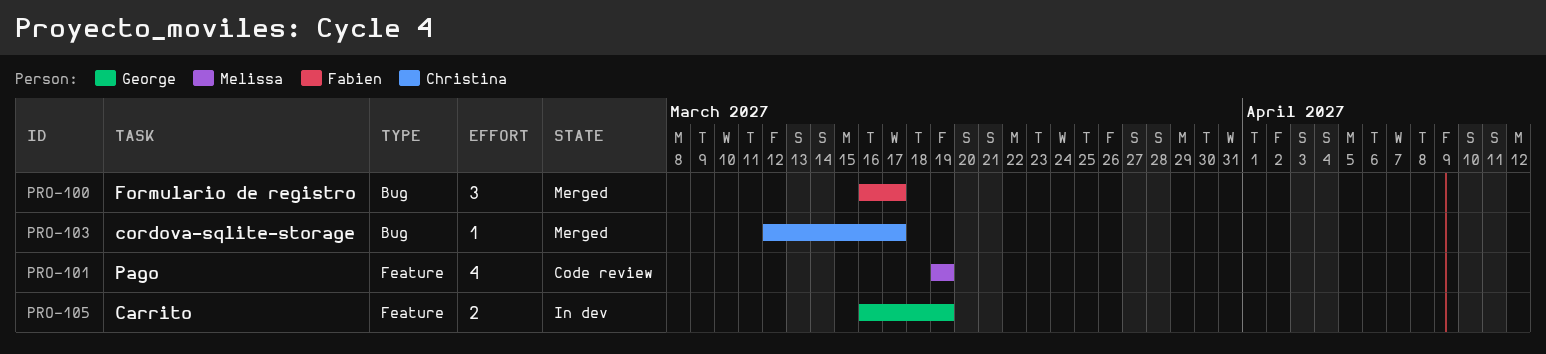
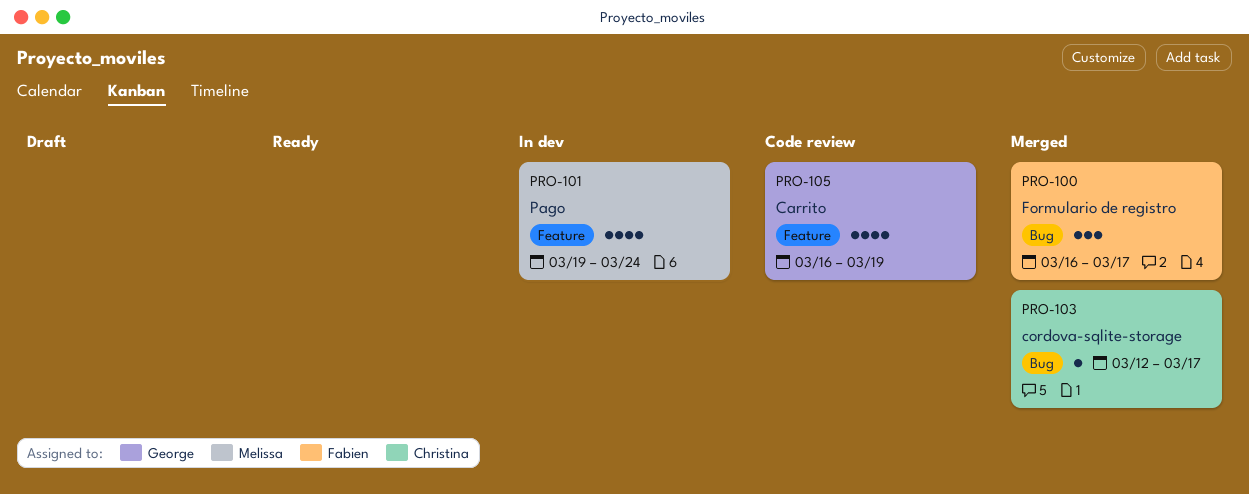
PRO-101, status: Code review -> In dev
PRO-101, due: Mar 19 -> Mar 24
PRO-105, status: In dev -> Code review
PRO-105, estimate: 2 -> 4

